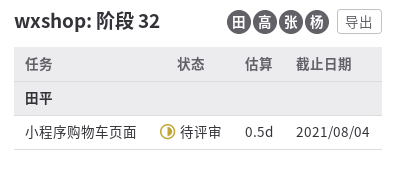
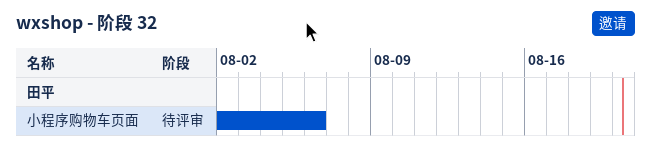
小程序购物车页面, due: Aug 4 -> Aug 6

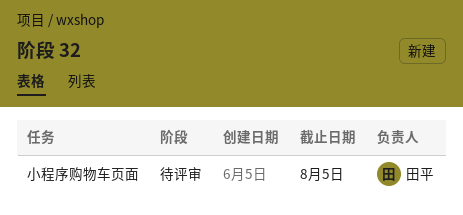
小程序购物车页面, due: Aug 6 -> Aug 5

